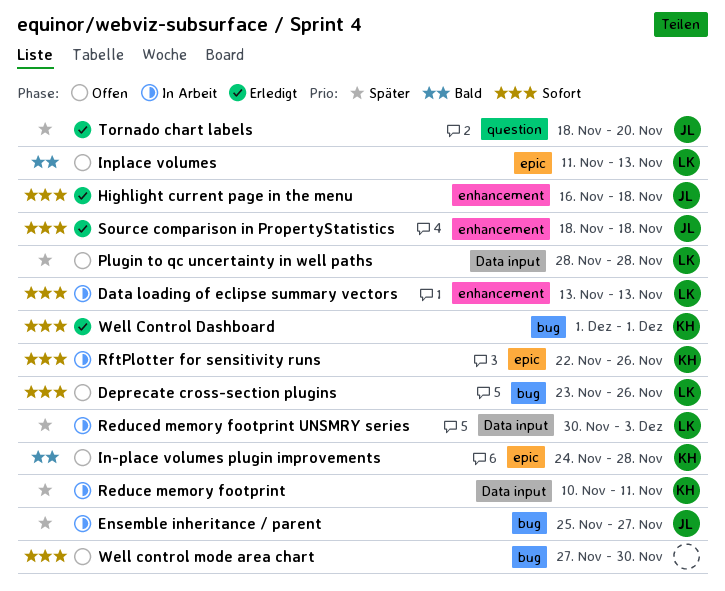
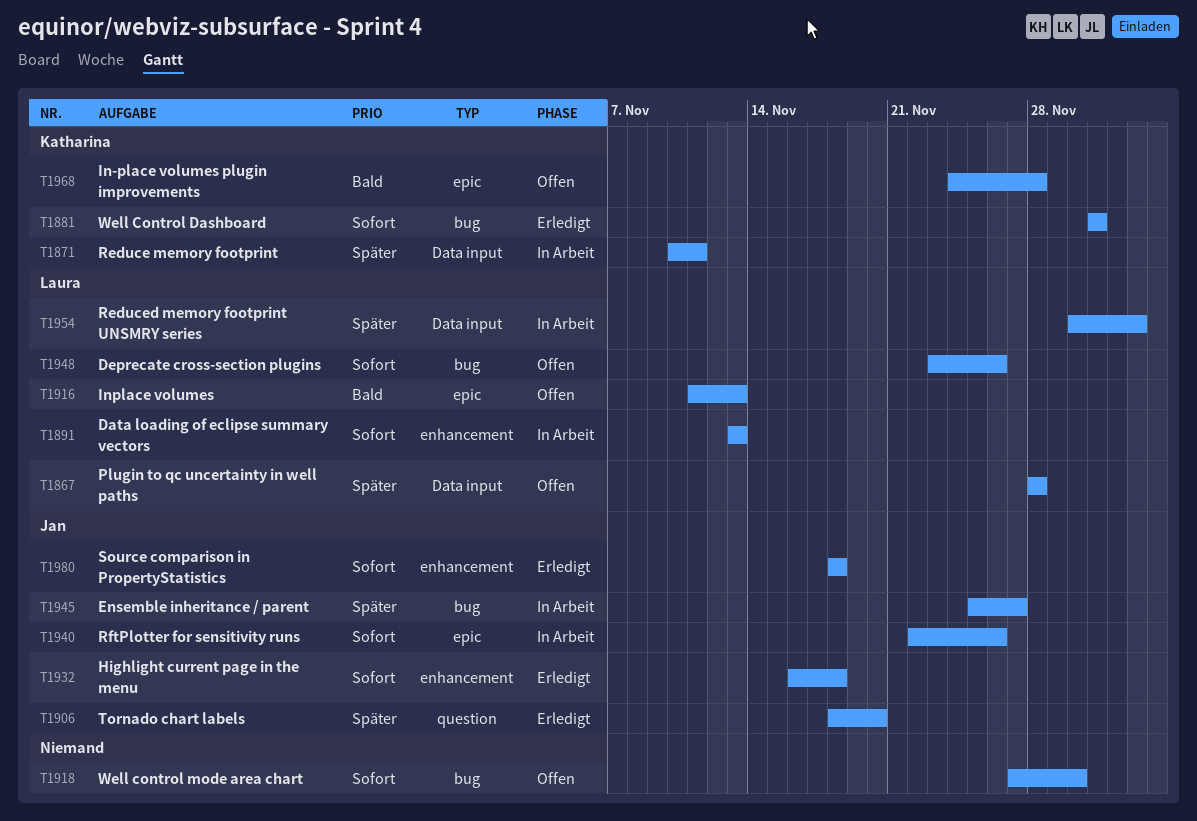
RftPlotter for sensitivity runs, owner: Katharina -> Jan

